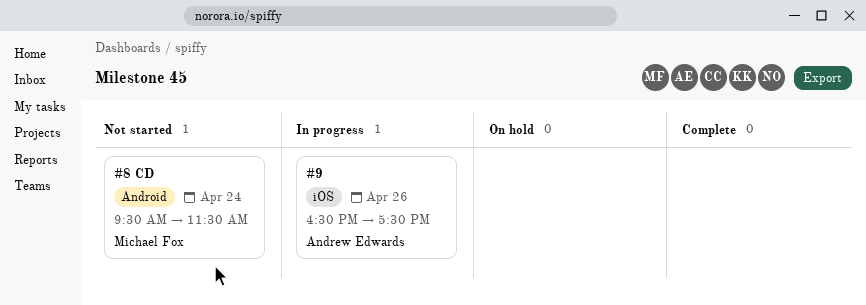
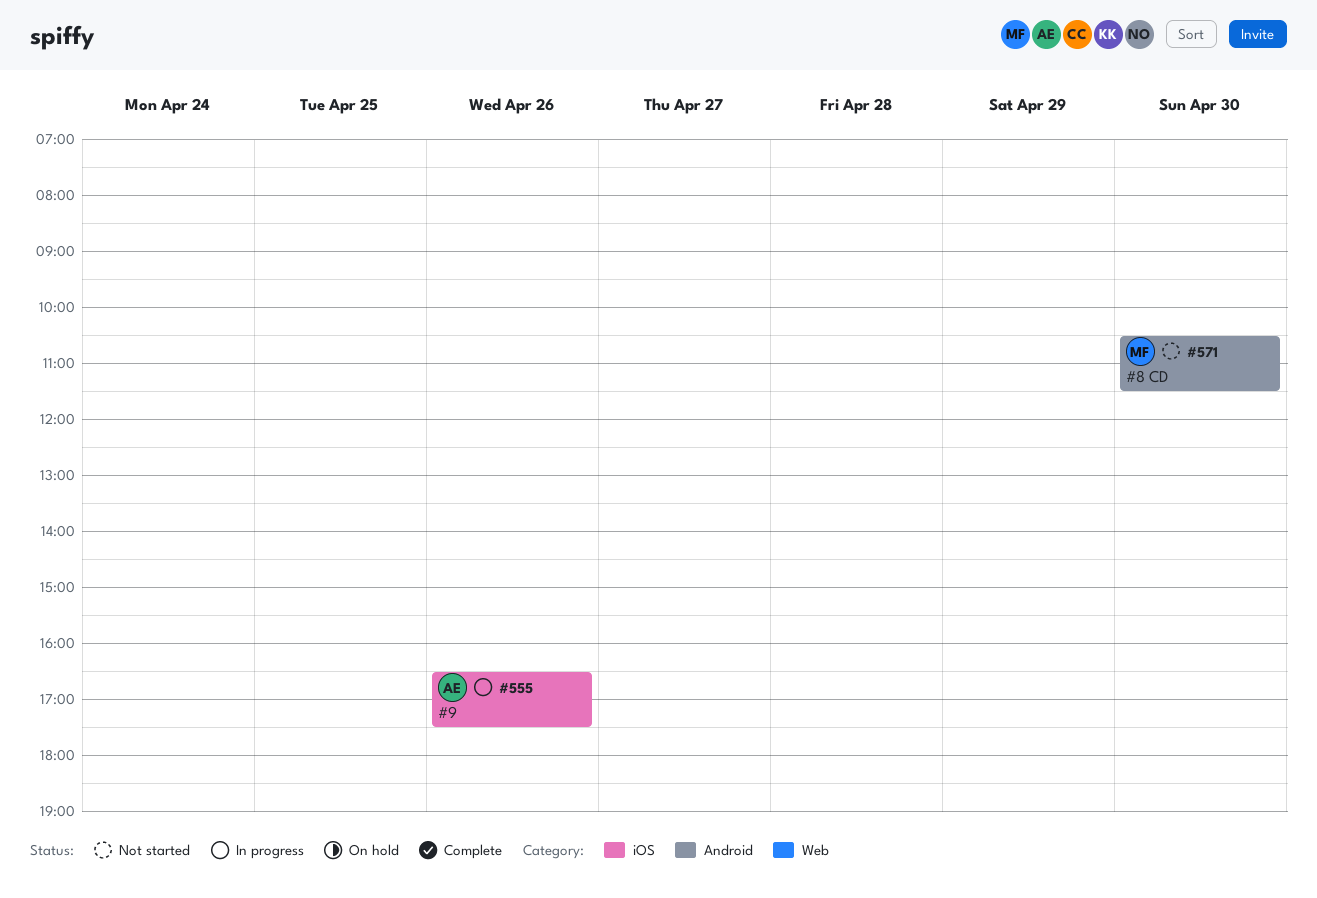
#8 CD, day: Apr 24 -> Apr 30
#8 CD, begins: 09:30 -> 10:30

